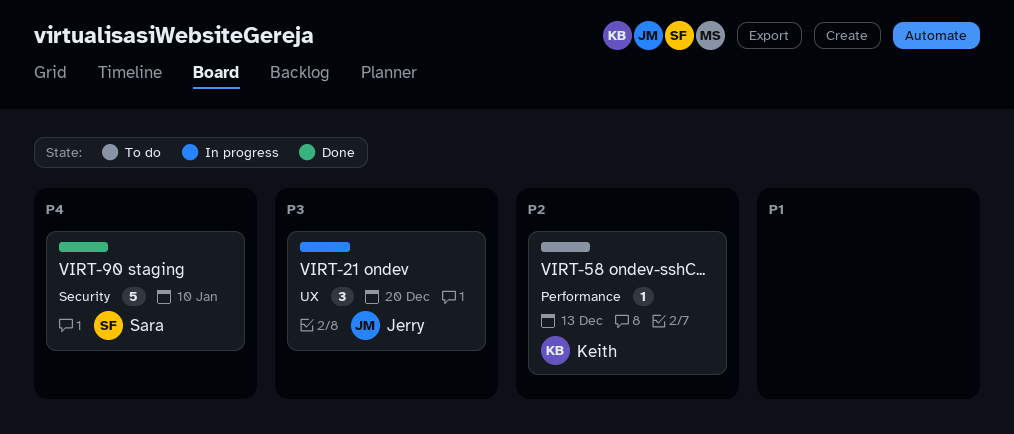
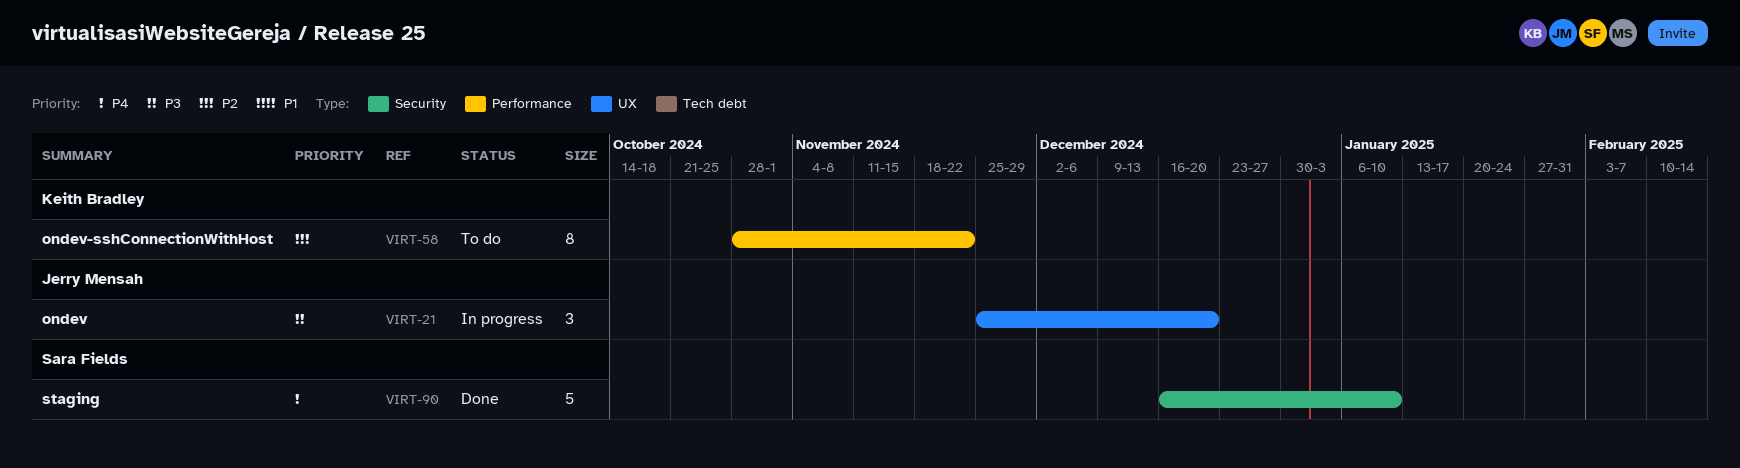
VIRT-58, estimate: 1 -> 8
VIRT-58, due: Dec 13 -> Nov 22

